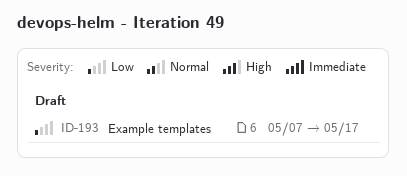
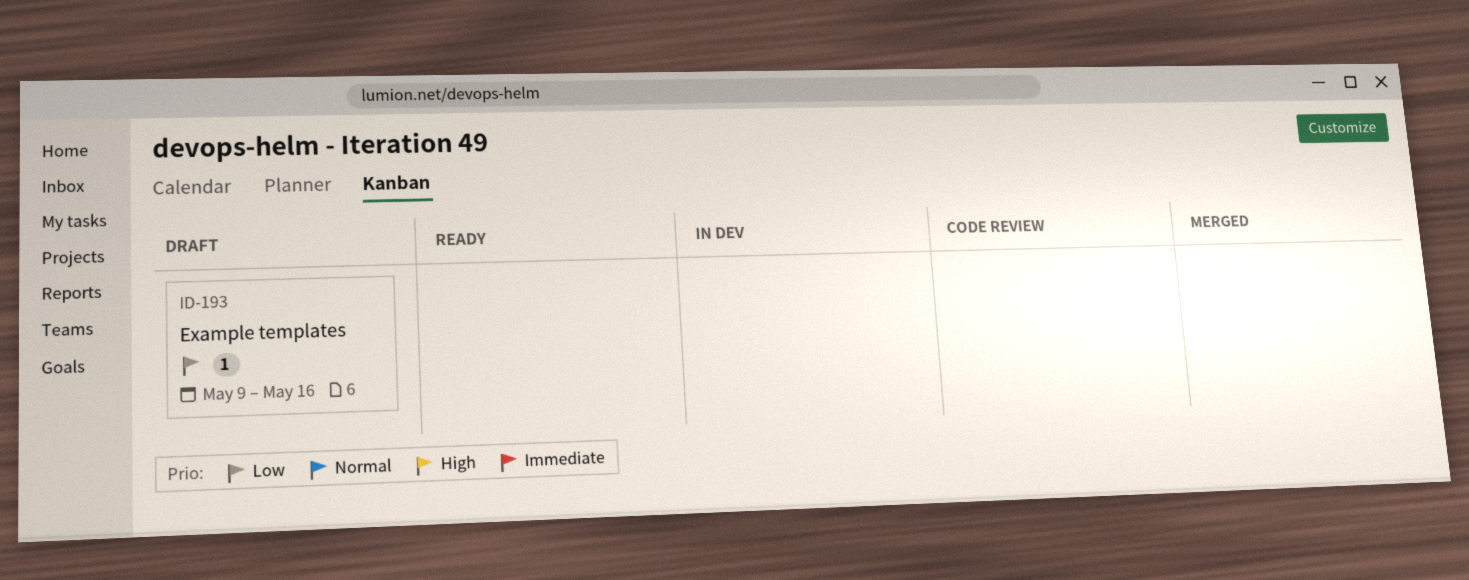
ID-193, start: May 7 -> May 9
ID-193, due: May 17 -> May 16

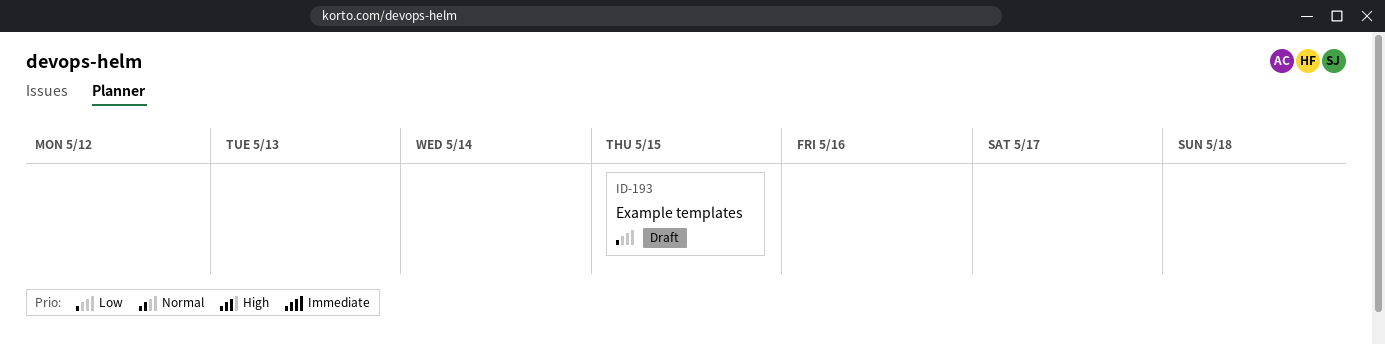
ID-193, due: May 16 -> May 15

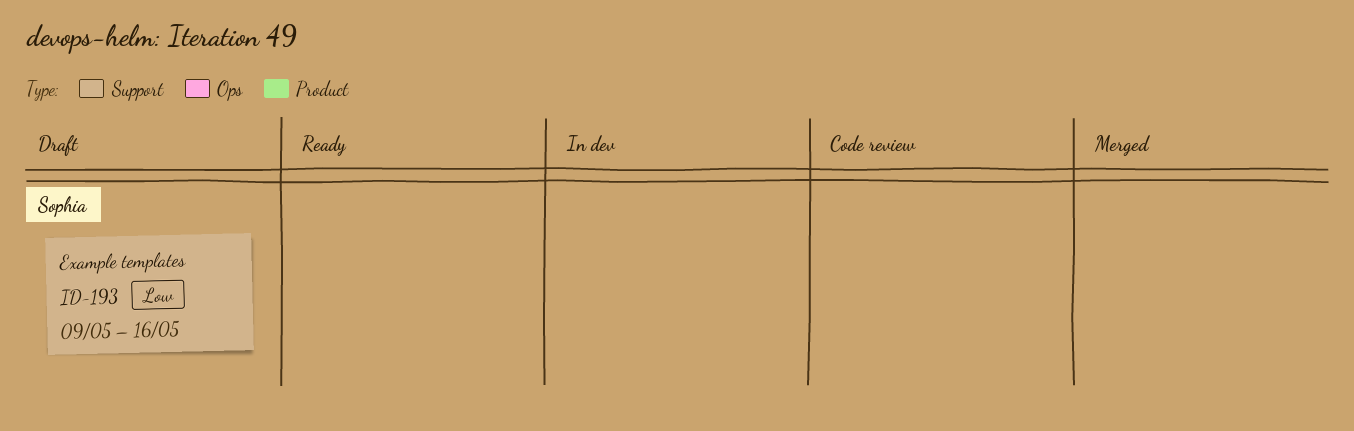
ID-193, due: May 15 -> May 16

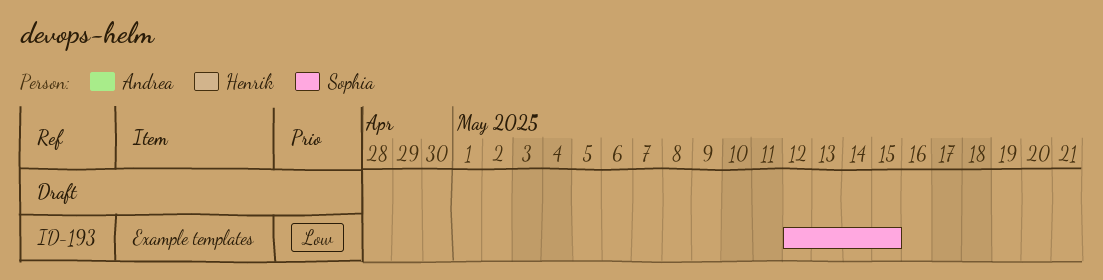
ID-193, start: May 9 -> May 12
ID-193, due: May 16 -> May 15

